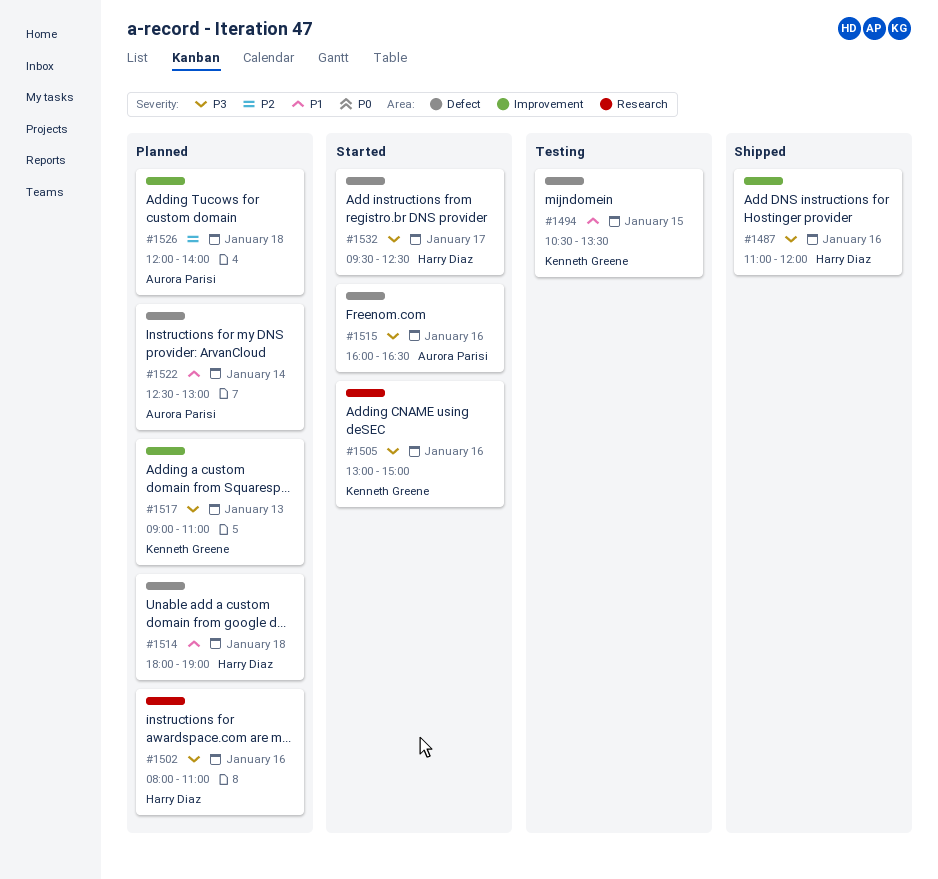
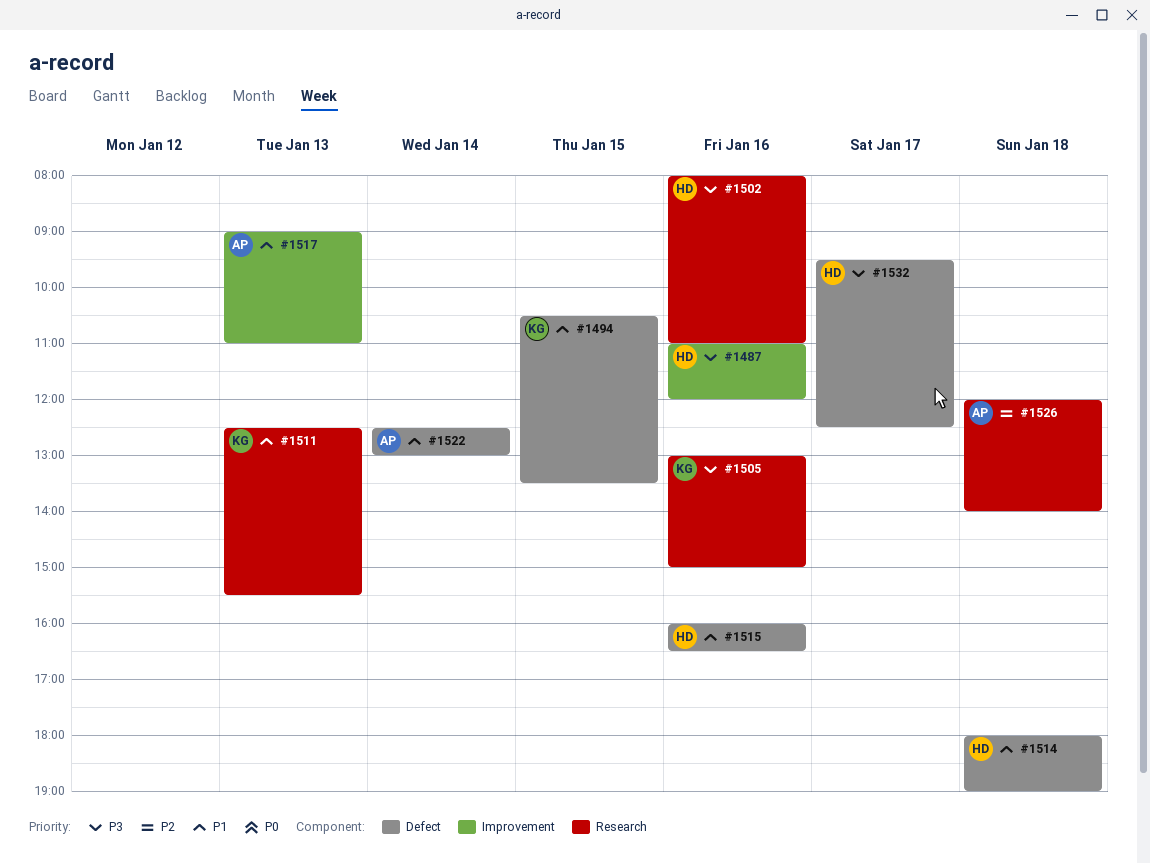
#1511: none -> present
#1515, owner: Aurora Parisi -> Harry Diaz
#1515, priority: P3 -> P1
#1517, owner: Kenneth Greene -> Aurora Parisi
#1517, priority: P3 -> P1
#1526, label: Improvement -> Research

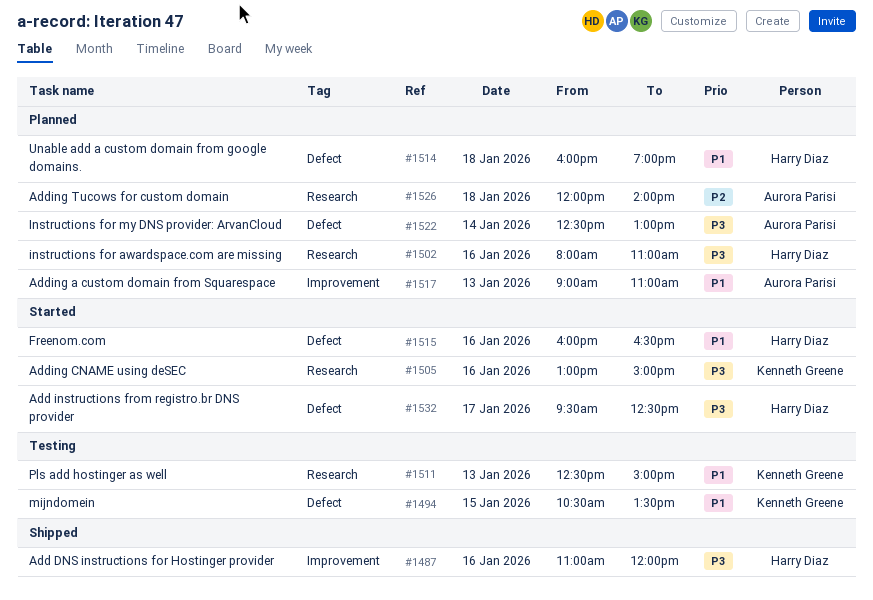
#1511, ends: 15:30 -> 15:00
#1514, begins: 18:00 -> 16:00
#1522, priority: P1 -> P3

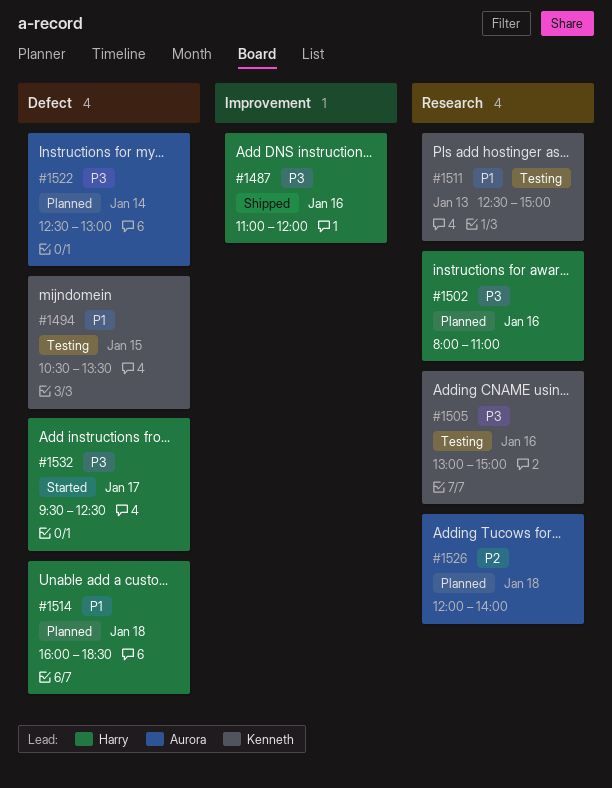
#1505, status: Started -> Testing
#1514, ends: 19:00 -> 18:30
#1515: present -> none
#1517: present -> none

